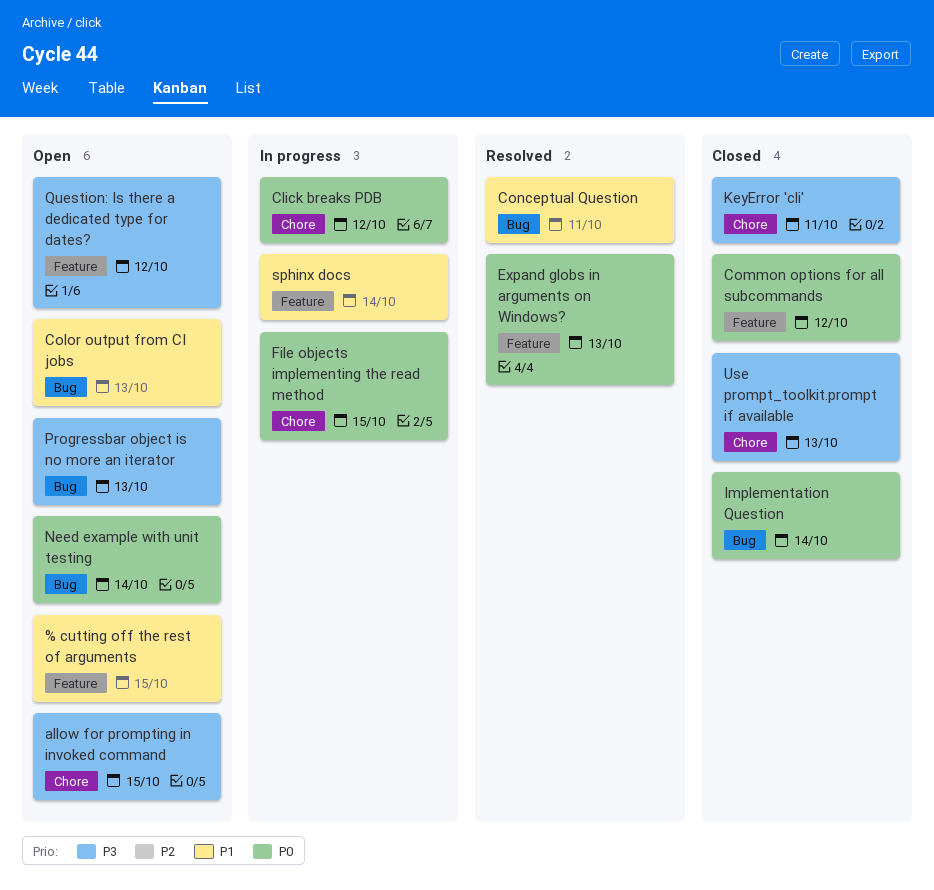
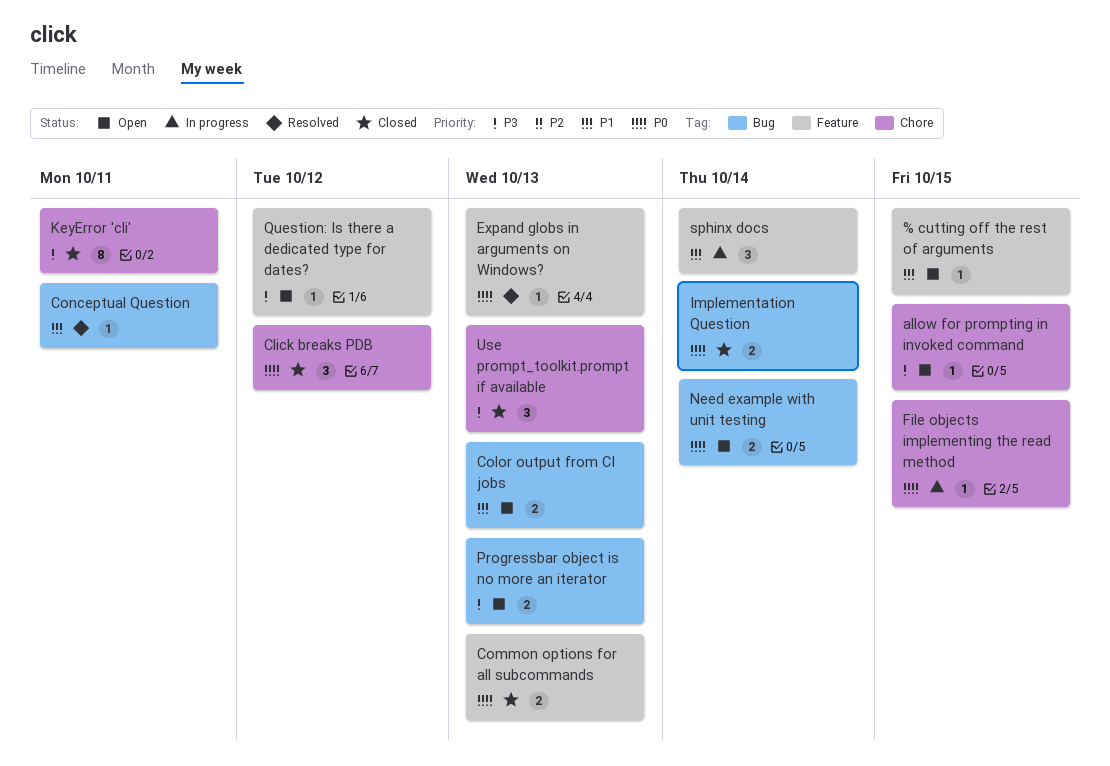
Click breaks PDB, status: In progress -> Closed
Common options for all subcommands, due: Oct 12 -> Oct 13

